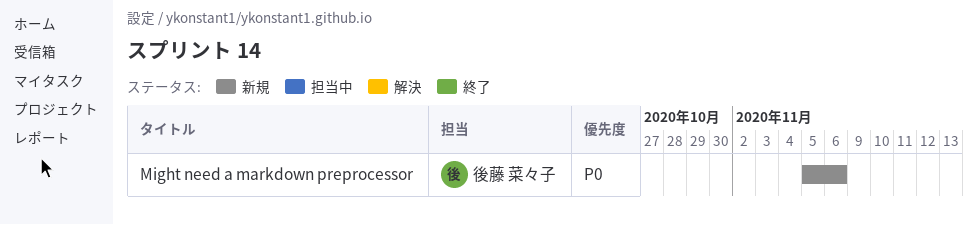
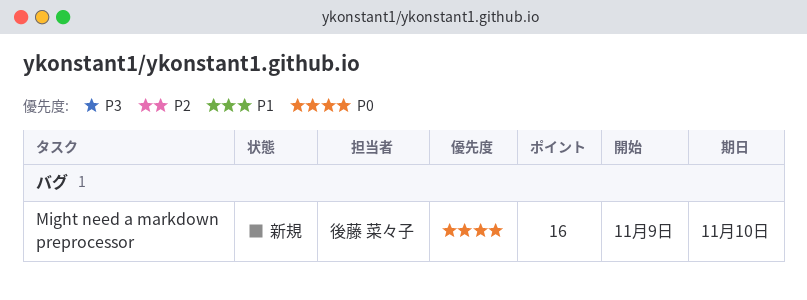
Might need a markdown preprocessor, start: Nov 5 -> Nov 9
Might need a markdown preprocessor, due: Nov 6 -> Nov 10

